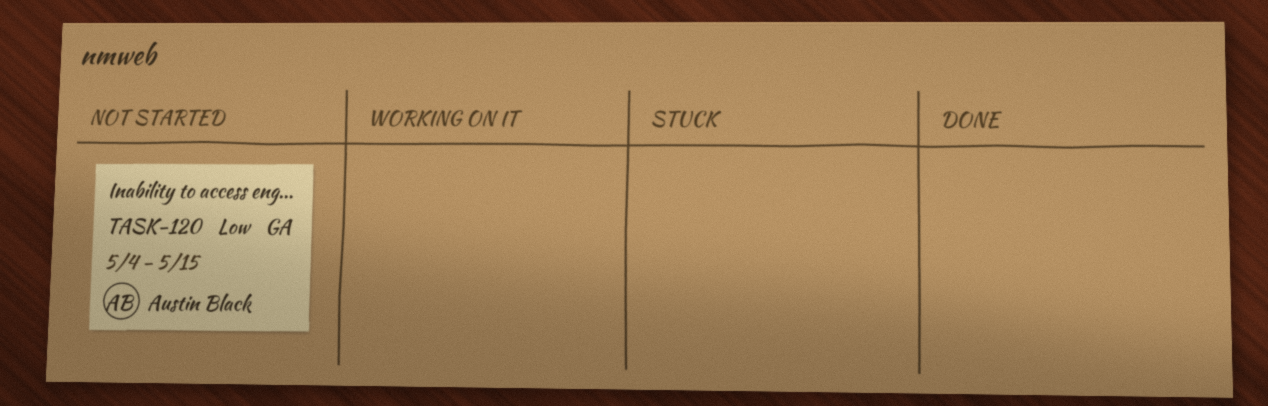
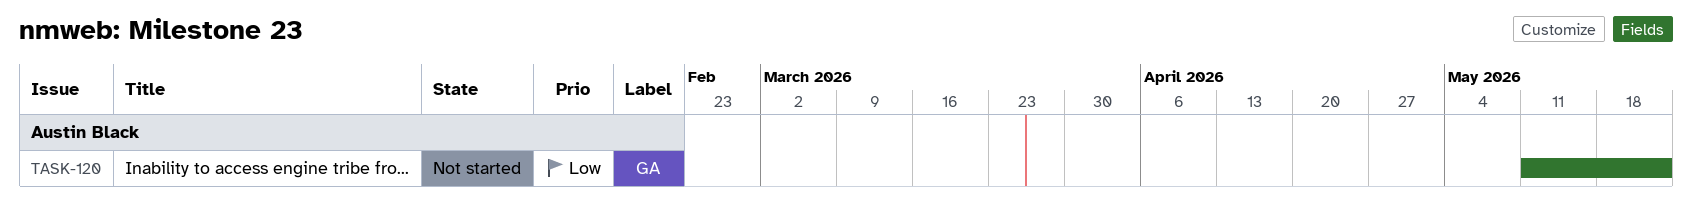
TASK-120, start: May 4 -> May 11
TASK-120, due: May 15 -> May 22

